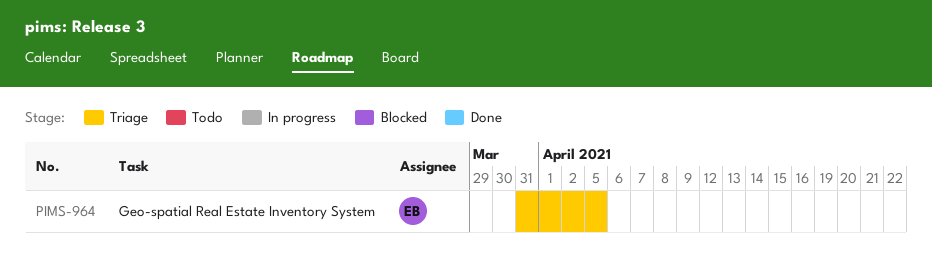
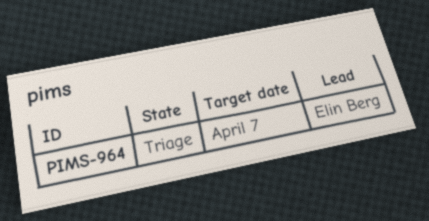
PIMS-964, due: Apr 5 -> Apr 7

